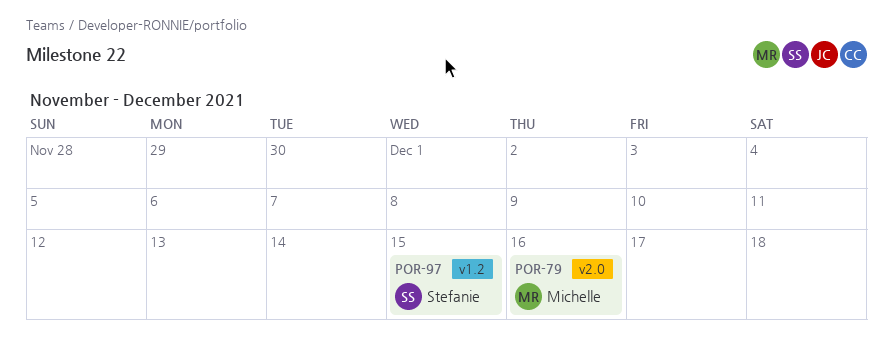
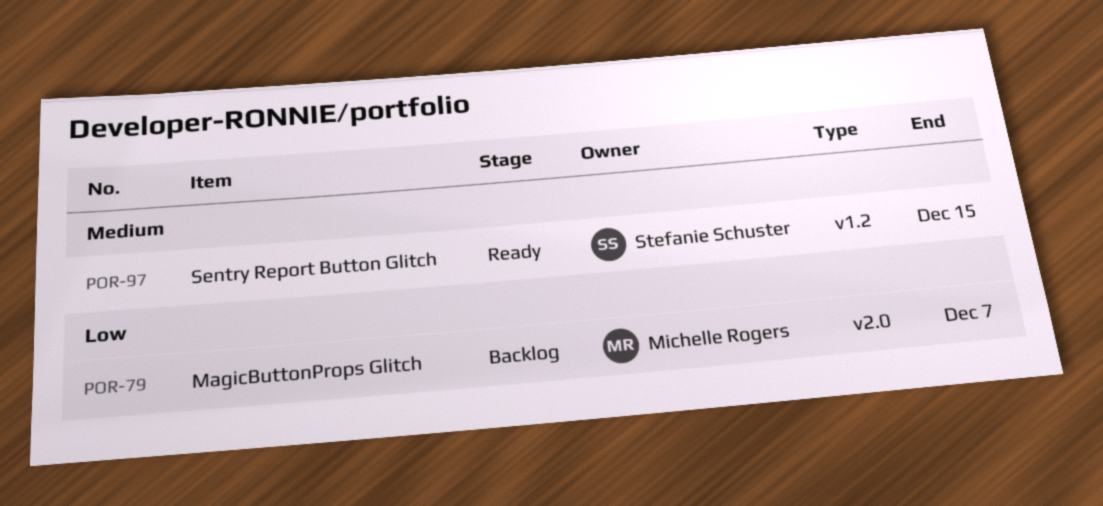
POR-79, due: Dec 16 -> Dec 7

